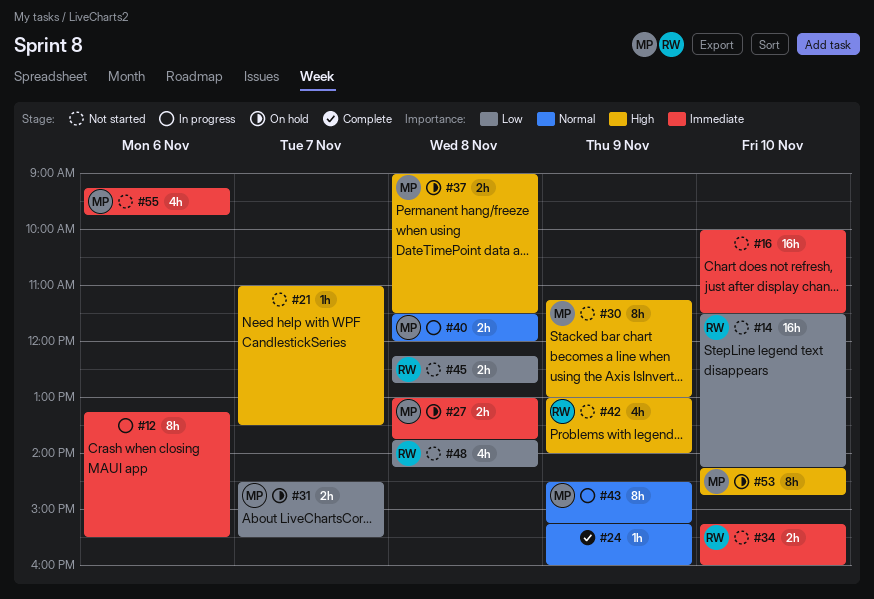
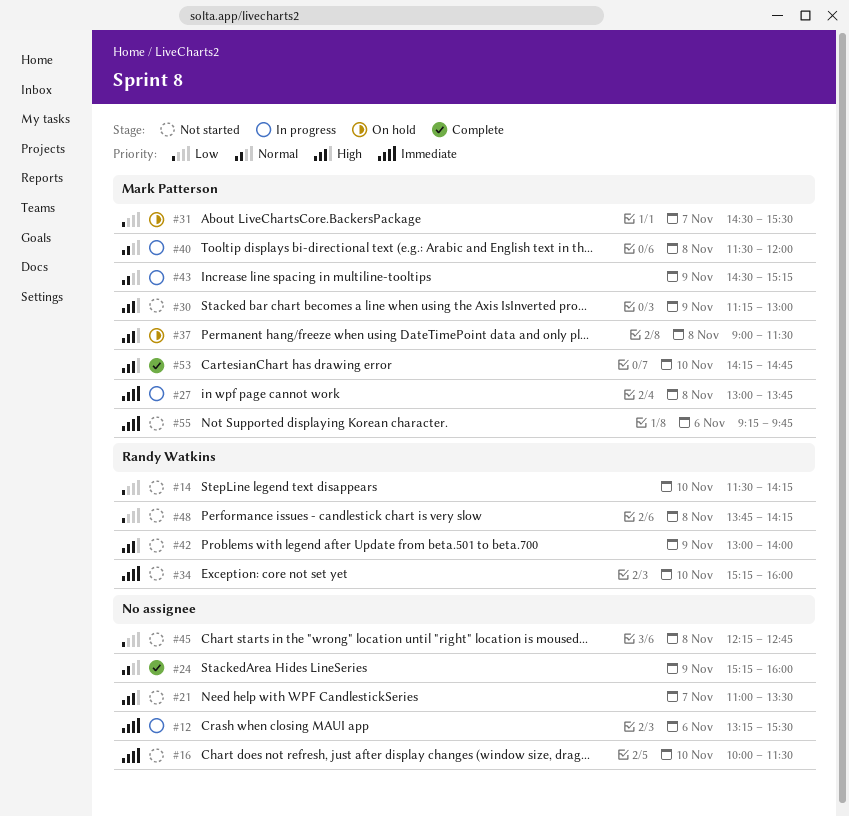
#27, status: On hold -> In progress
#45, owner: Randy Watkins -> none
#53, status: On hold -> Complete

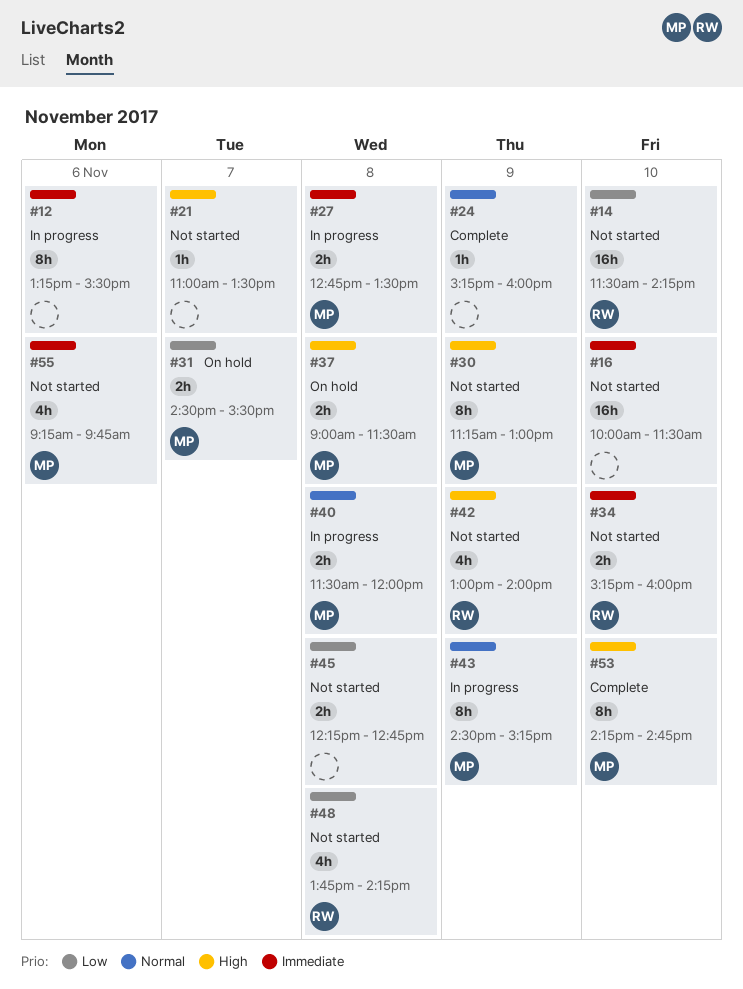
#27, begins: 13:00 -> 12:45
#27, ends: 13:45 -> 13:30

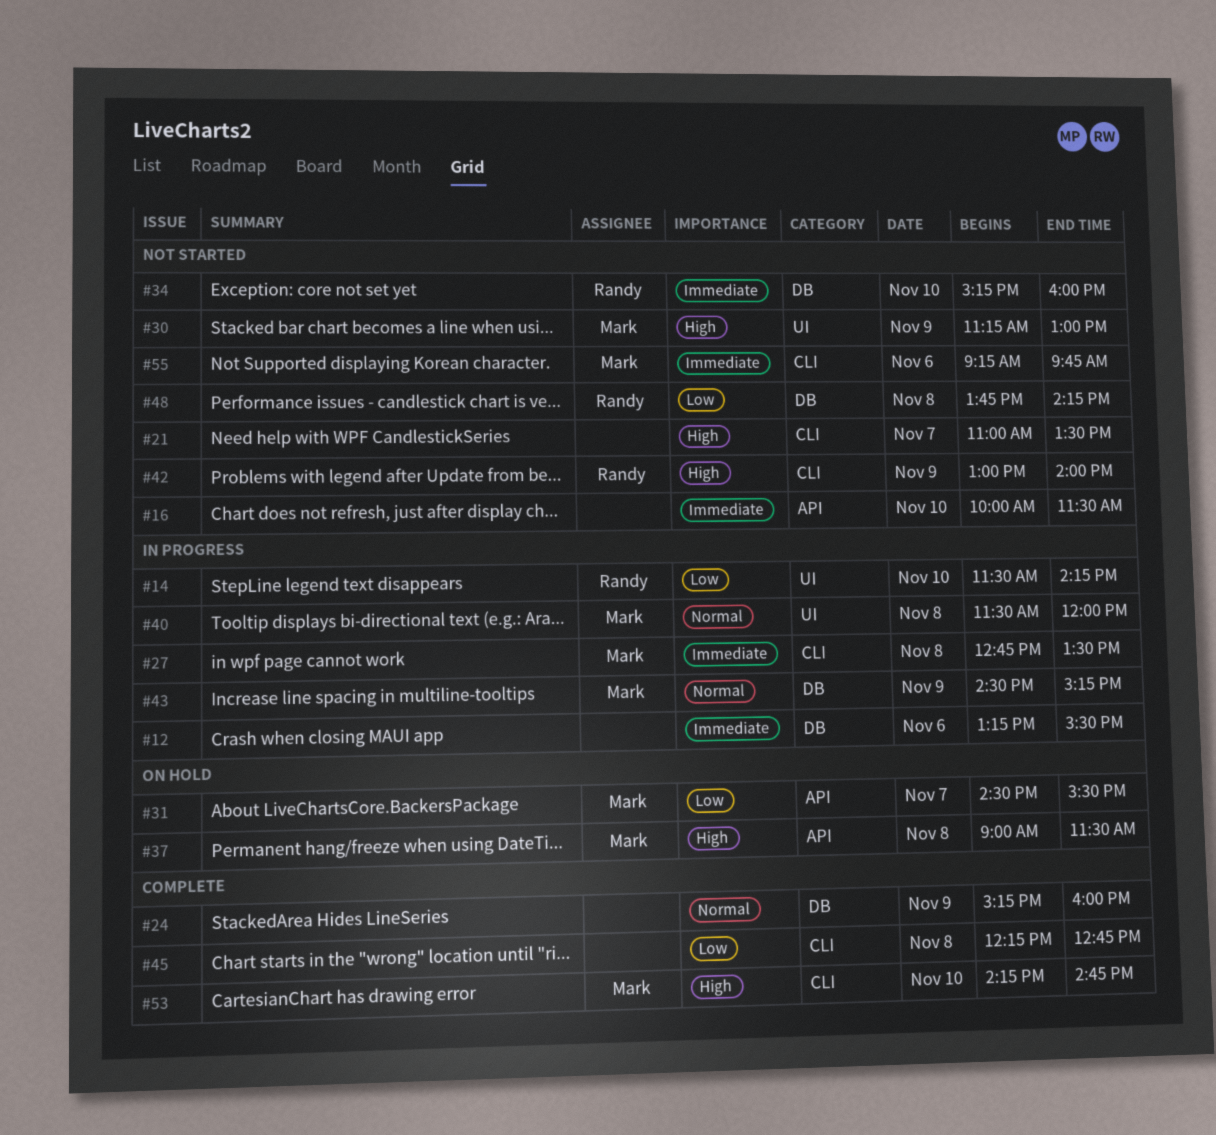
#14, status: Not started -> In progress
#45, status: Not started -> Complete

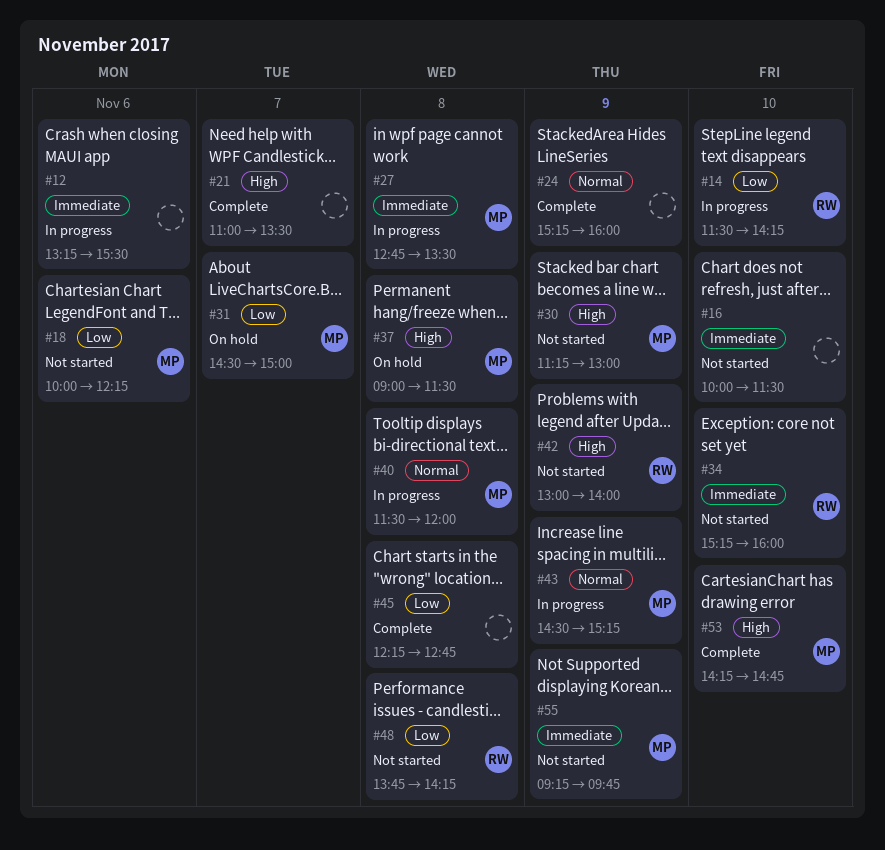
#18: none -> present
#21, status: Not started -> Complete
#31, ends: 15:30 -> 15:00
#55, day: Nov 6 -> Nov 9

